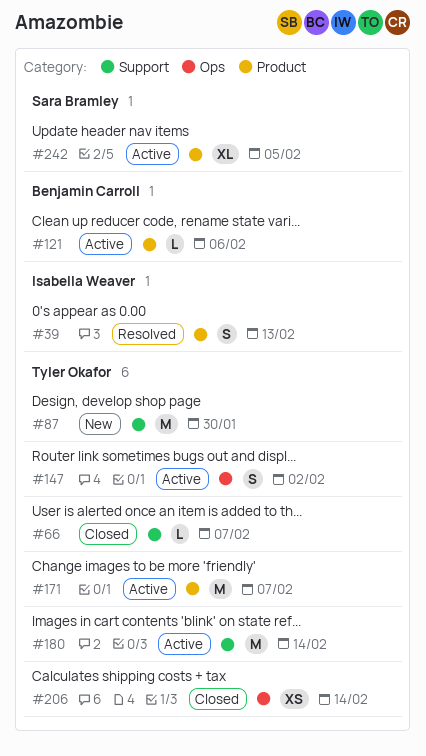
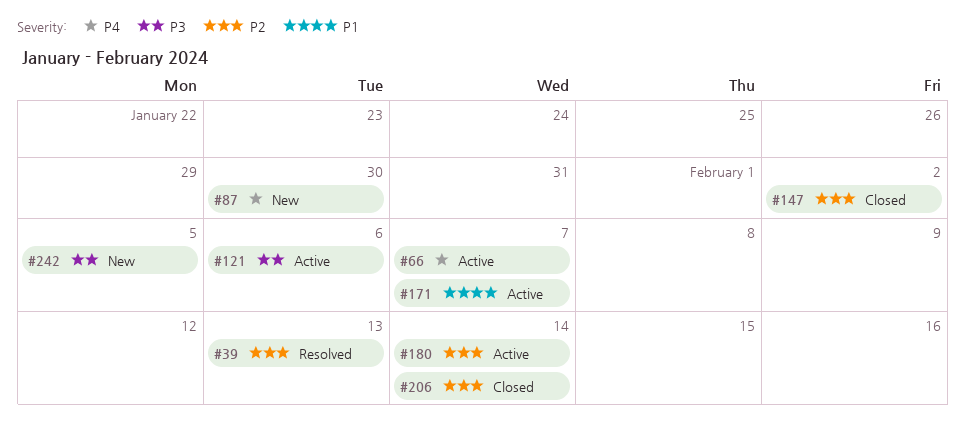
#66, status: Closed -> Active
#147, status: Active -> Closed
#242, status: Active -> New

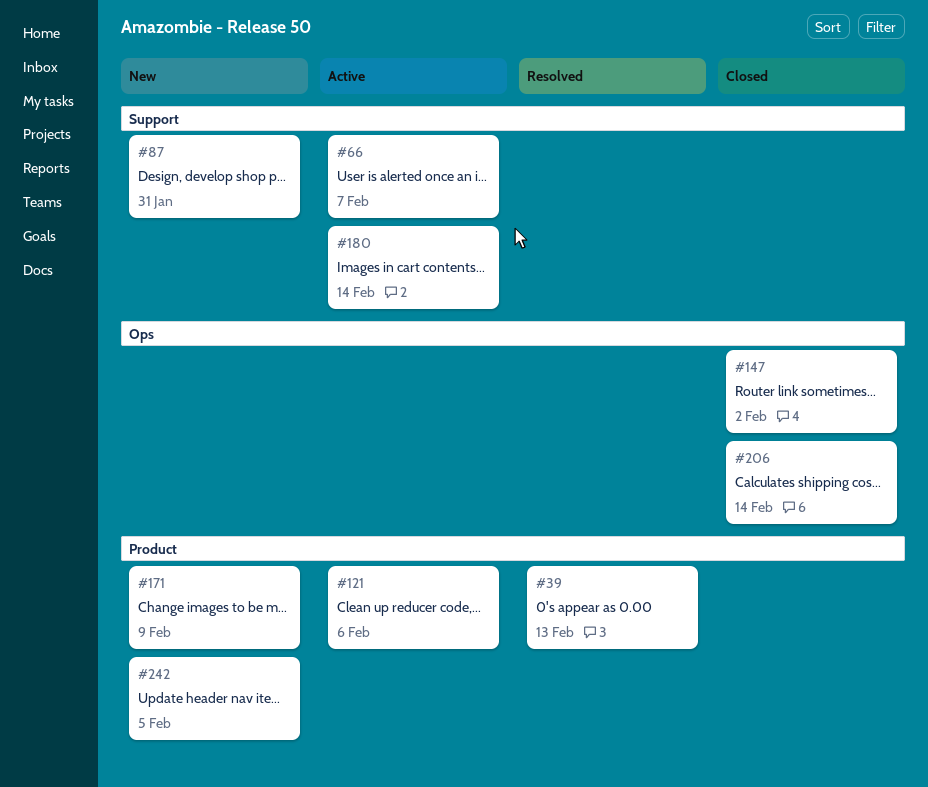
#87, due: Jan 30 -> Jan 31
#171, status: Active -> New
#171, due: Feb 7 -> Feb 9

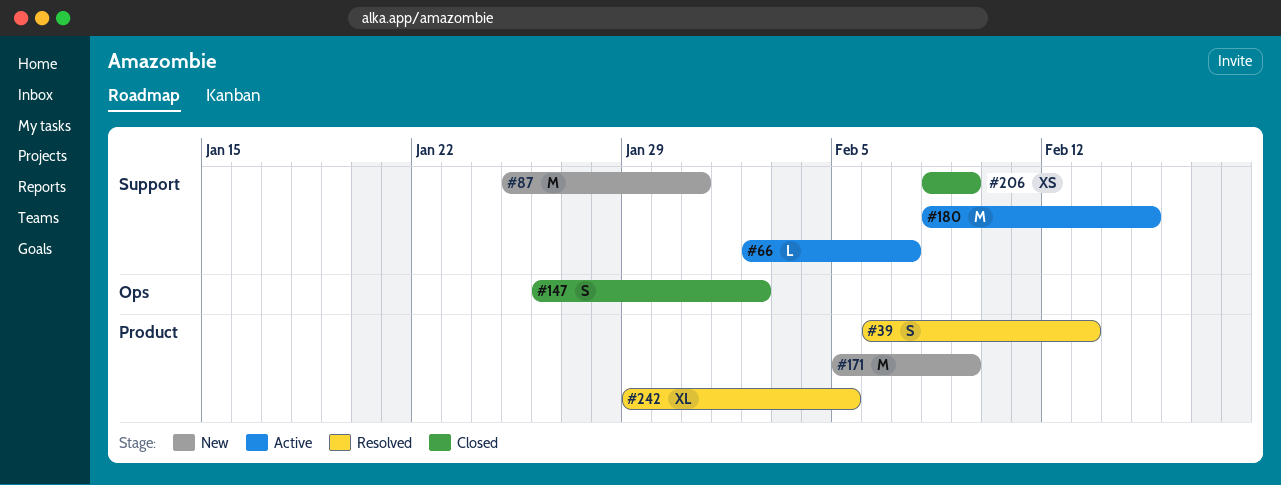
#121: present -> none
#180, due: Feb 14 -> Feb 15
#206, label: Ops -> Support
#206, due: Feb 14 -> Feb 9
#242, status: New -> Resolved

